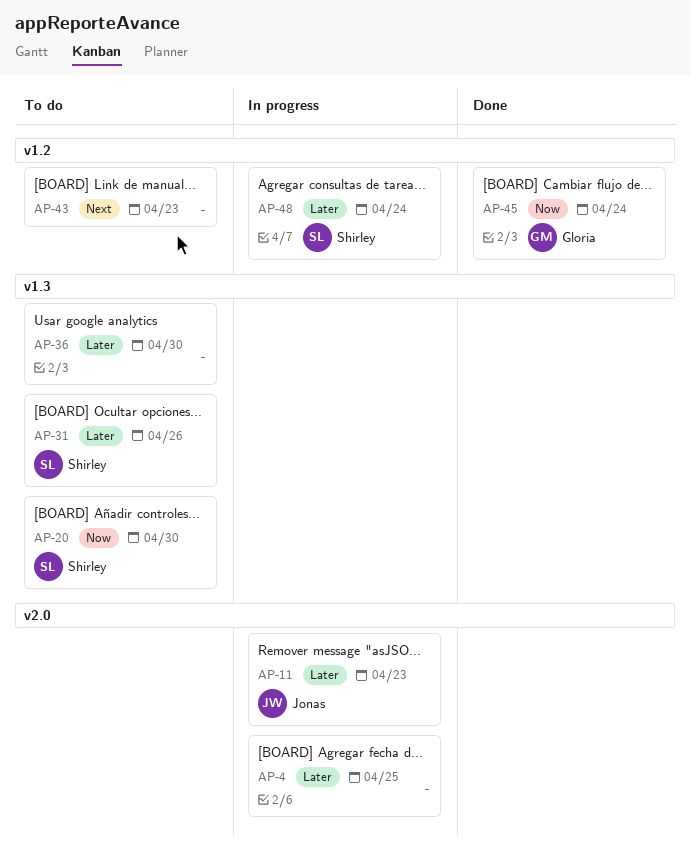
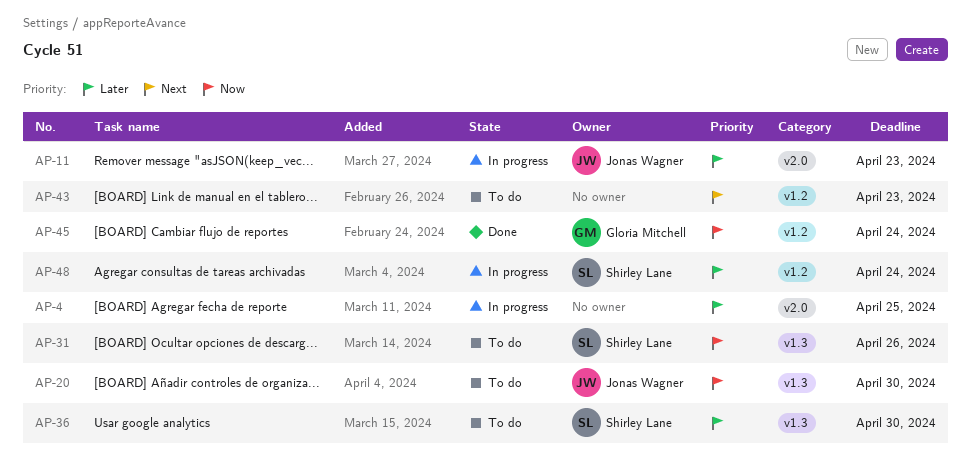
AP-20, owner: Shirley Lane -> Jonas Wagner
AP-31, priority: Later -> Now
AP-36, owner: none -> Shirley Lane

